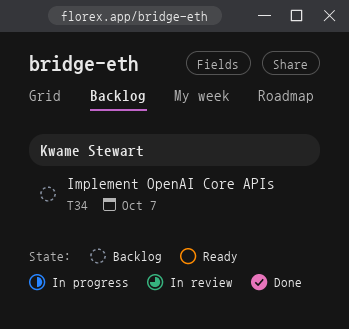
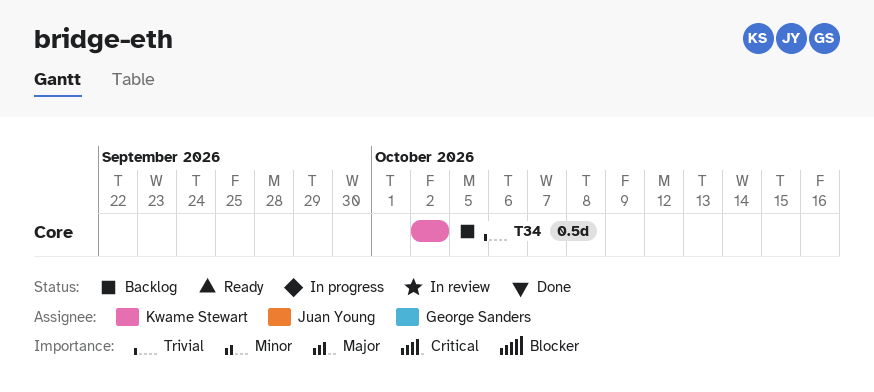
T34, due: Oct 7 -> Oct 2

